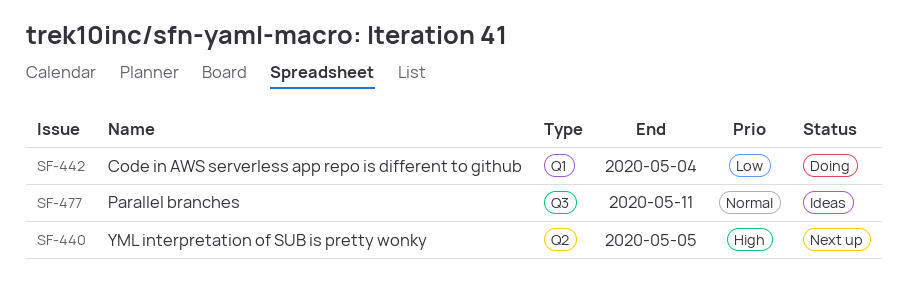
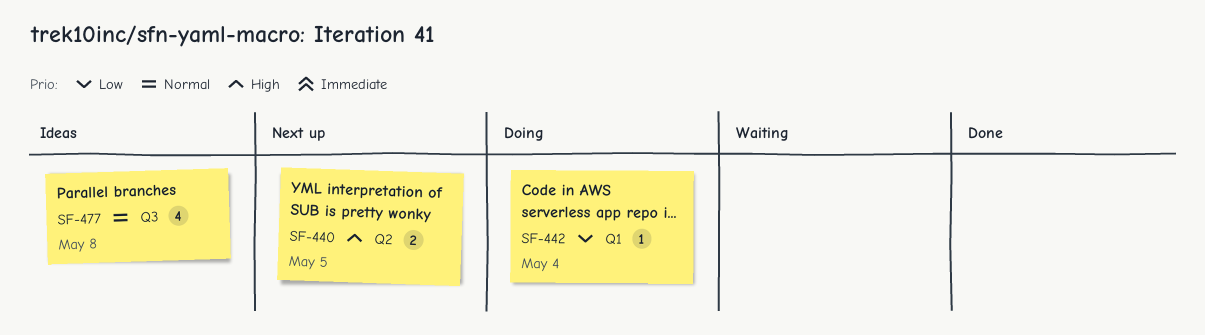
SF-477, due: May 11 -> May 8

